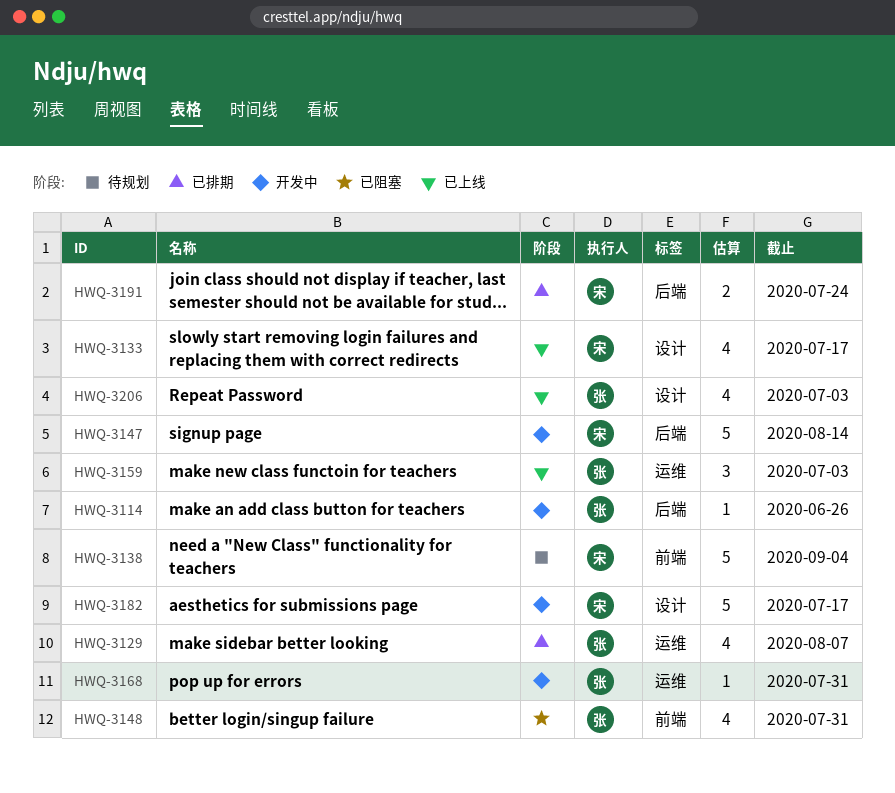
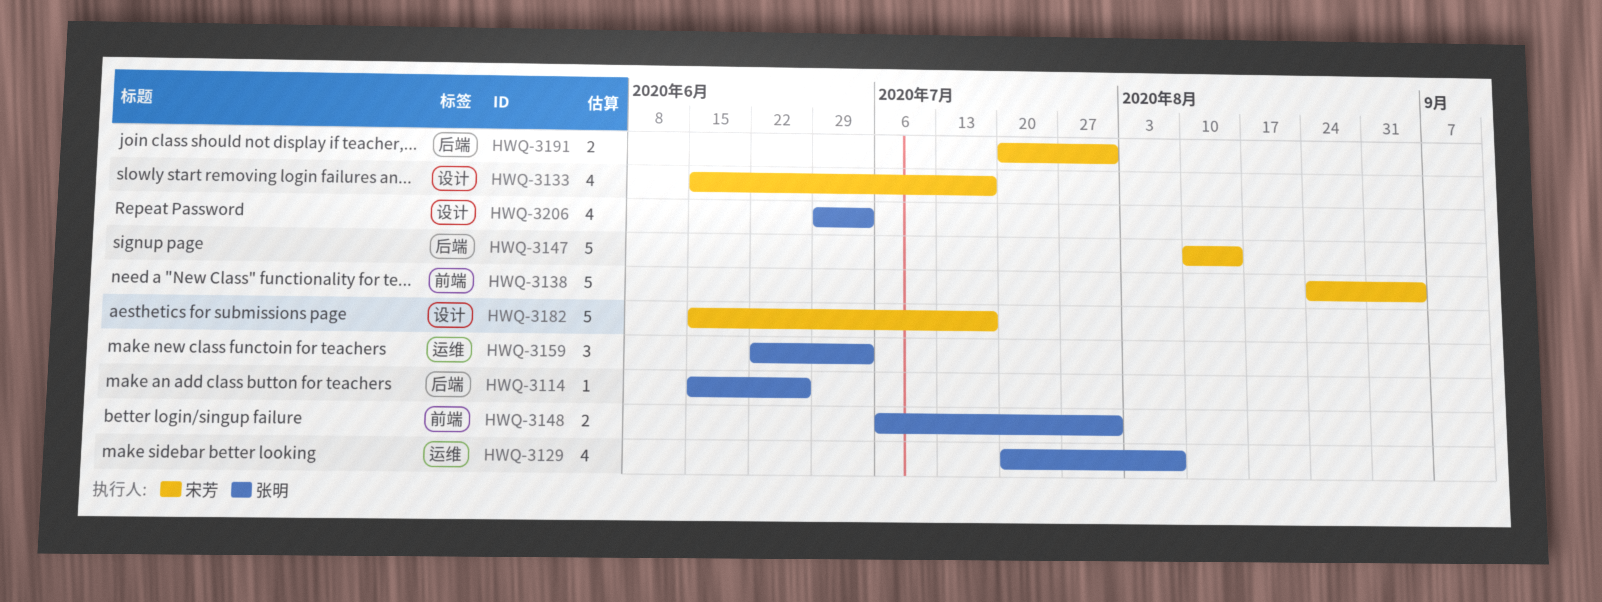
HWQ-3148, estimate: 4 -> 2
HWQ-3168: present -> none
HWQ-3191, due: Jul 24 -> Jul 31

